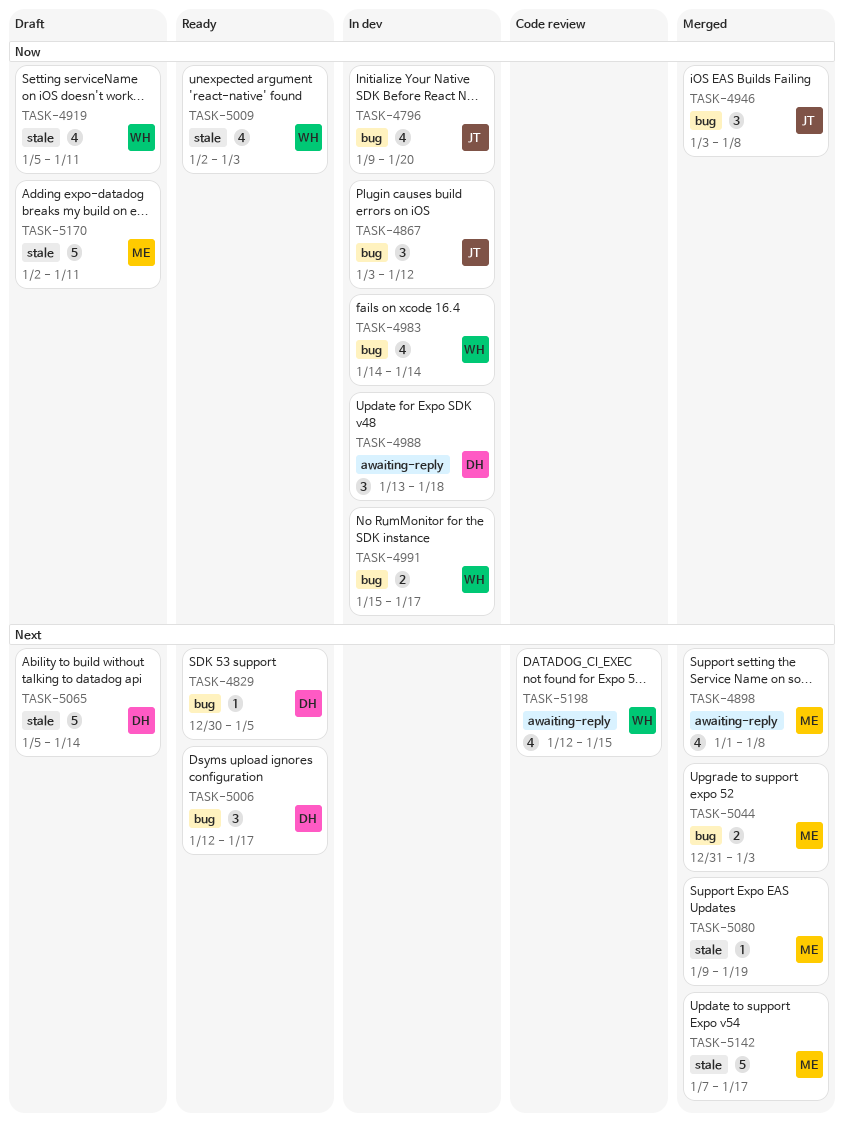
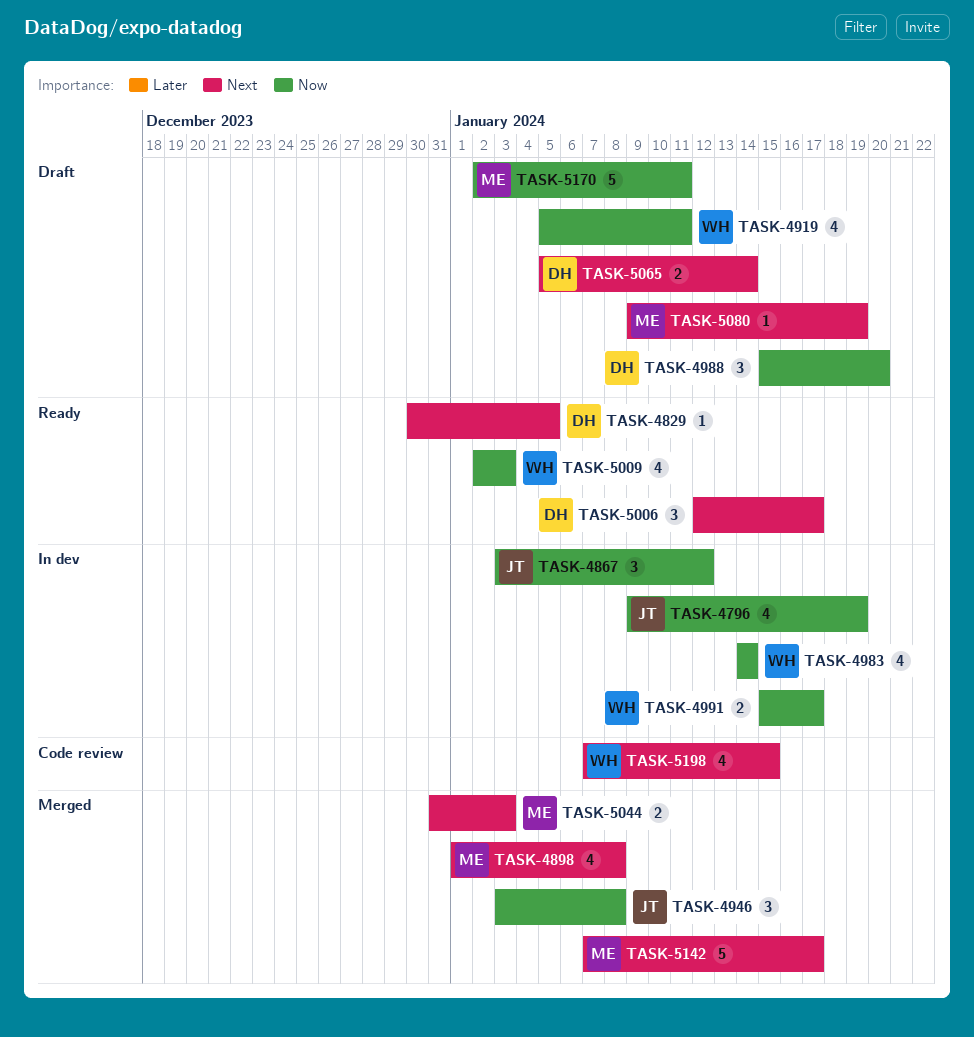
TASK-4796, due: Jan 20 -> Jan 19
TASK-4988, status: In dev -> Draft
TASK-4988, start: Jan 13 -> Jan 15
TASK-4988, due: Jan 18 -> Jan 20
TASK-5065, estimate: 5 -> 2
TASK-5080, status: Merged -> Draft
TASK-5198, start: Jan 12 -> Jan 7

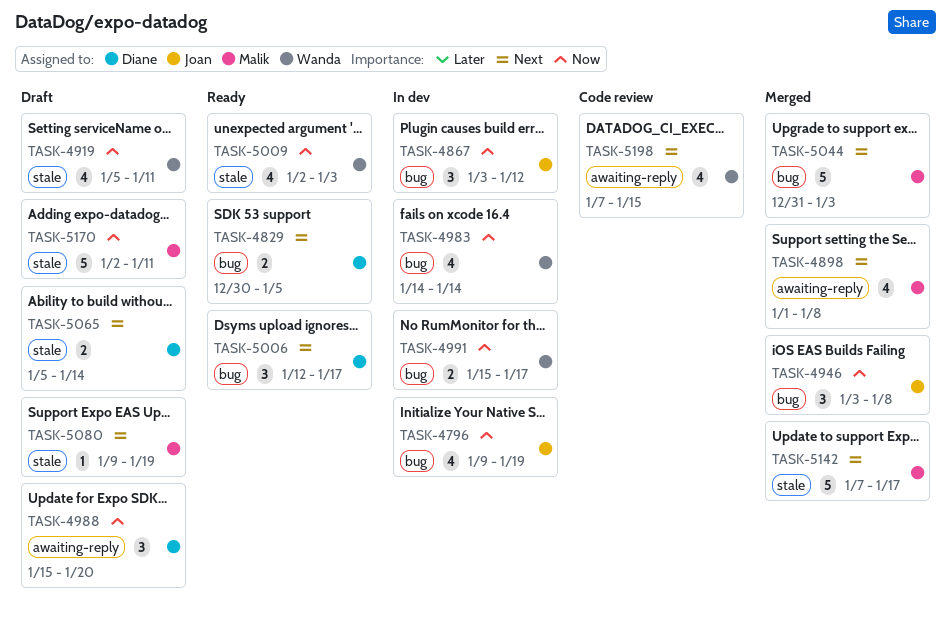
TASK-4829, estimate: 1 -> 2
TASK-5044, estimate: 2 -> 5

